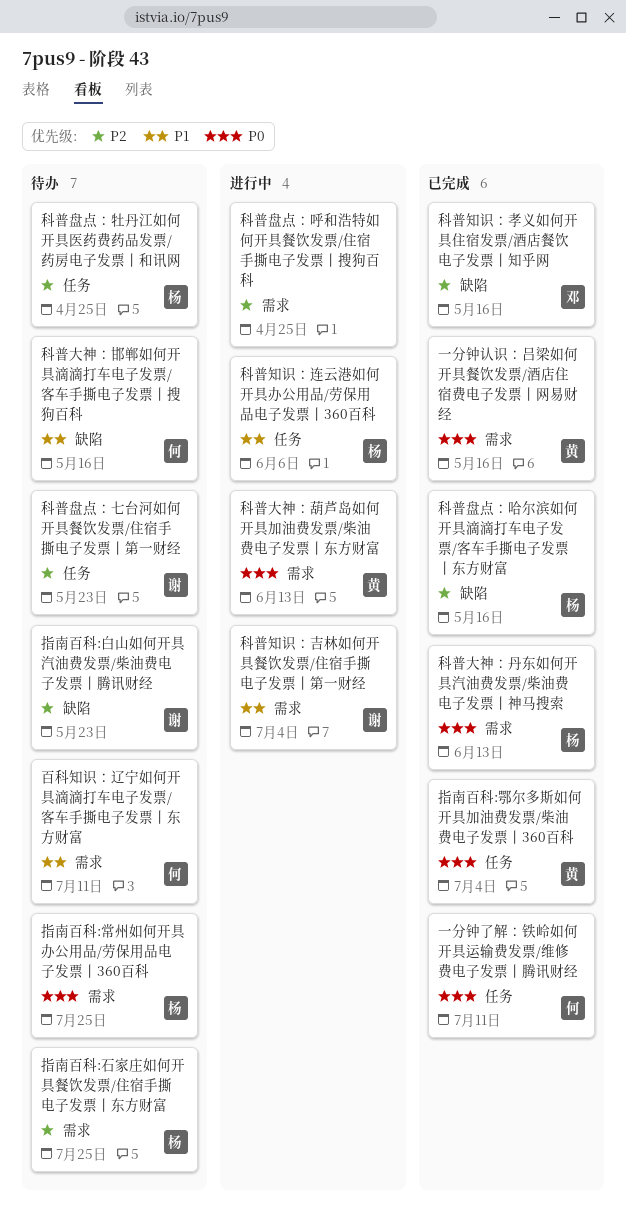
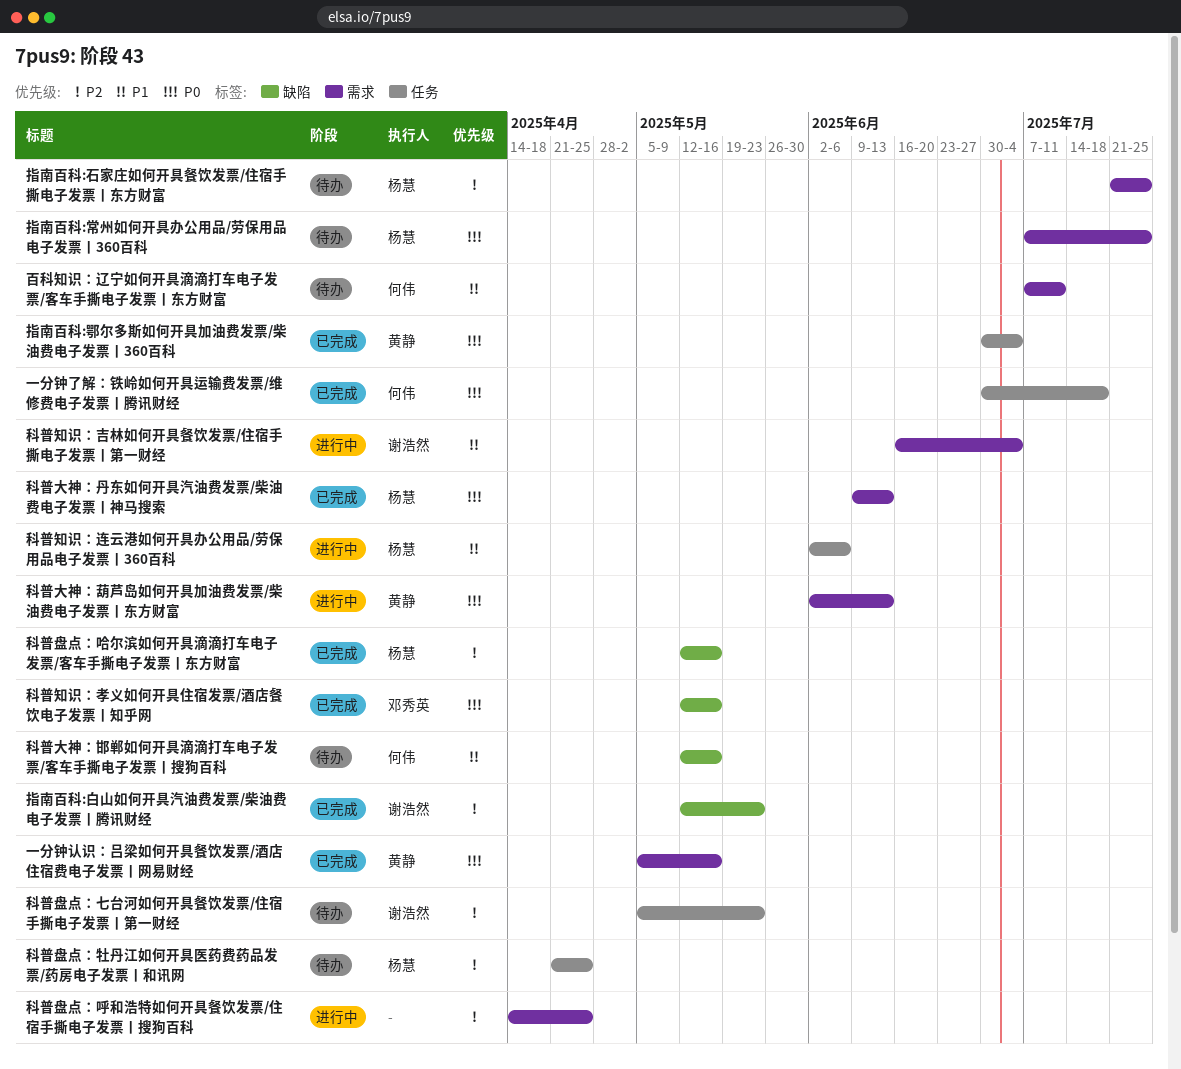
一分钟了解：铁岭如何开具运输费发票/维修费电子发票丨腾讯财经, due: Jul 11 -> Jul 18
指南百科:白山如何开具汽油费发票/柴油费电子发票丨腾讯财经, status: 待办 -> 已完成
科普知识：孝义如何开具住宿发票/酒店餐饮电子发票丨知乎网, priority: P2 -> P0

